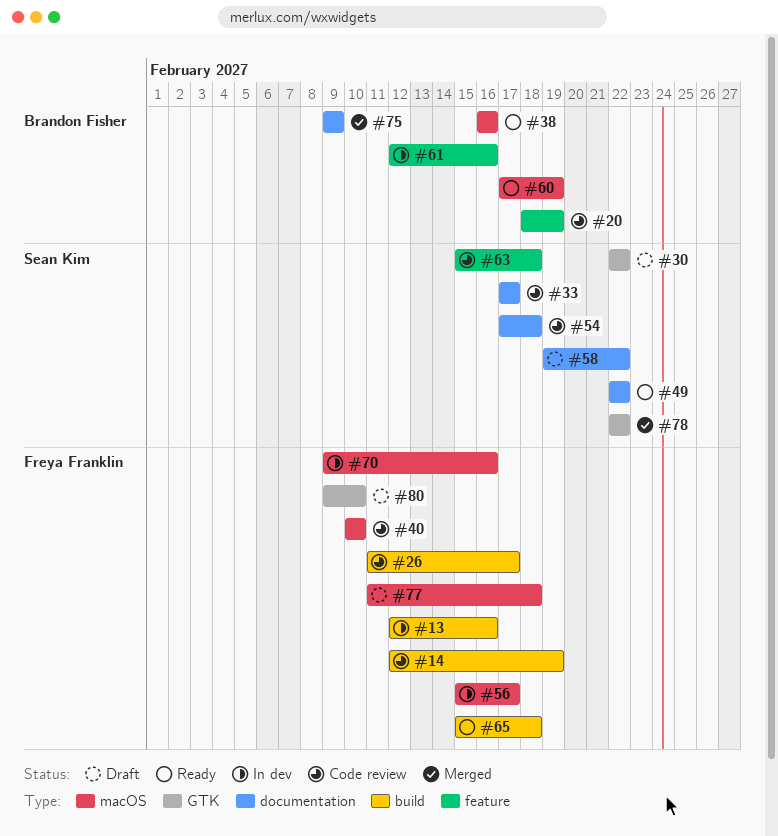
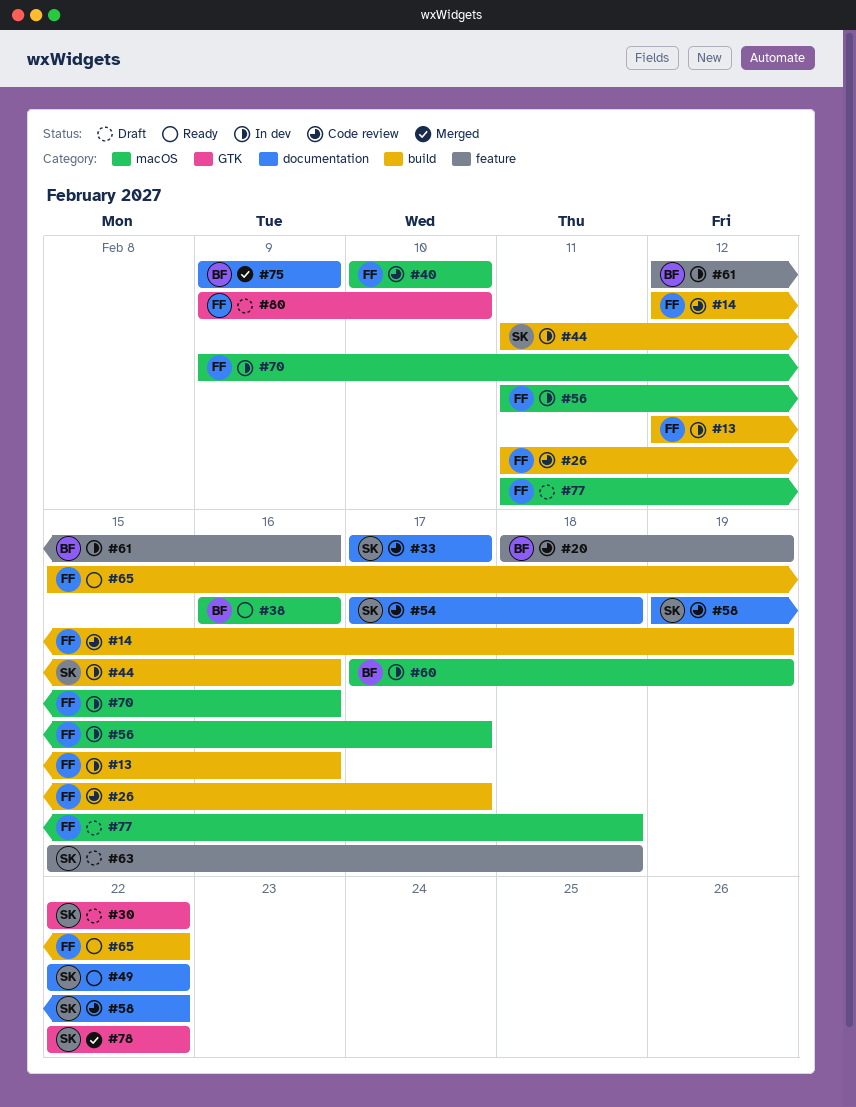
#44: none -> present
#56, start: Feb 15 -> Feb 11
#58, status: Draft -> Code review
#60, status: Ready -> In dev
#63, status: Code review -> Draft
#65, due: Feb 18 -> Feb 22

